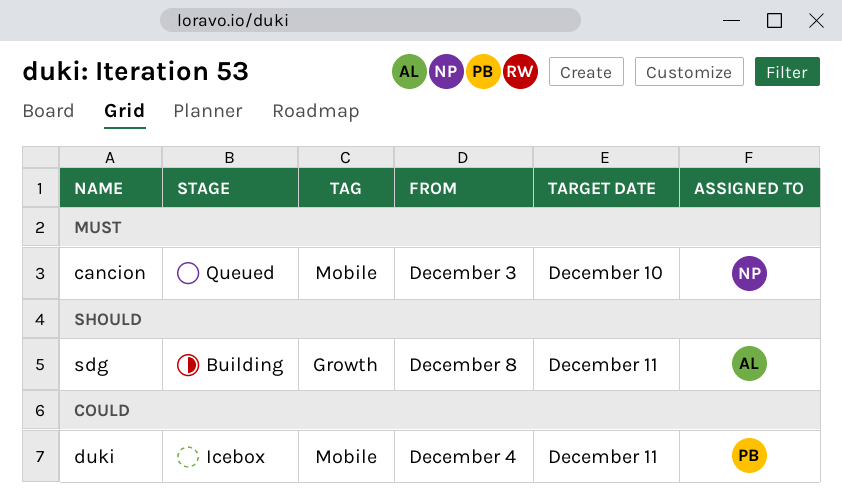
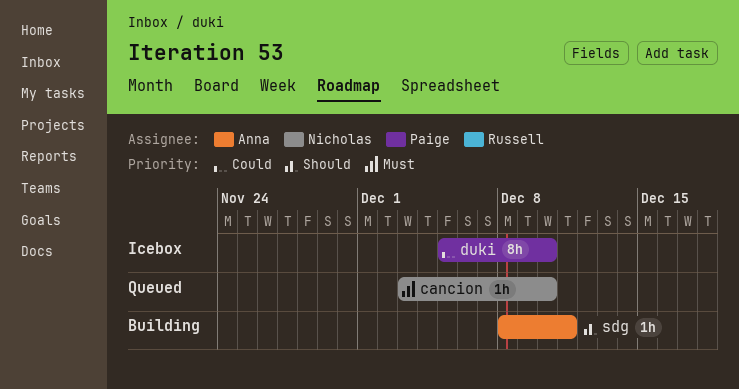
duki, start: Dec 4 -> Dec 5
duki, due: Dec 11 -> Dec 10

